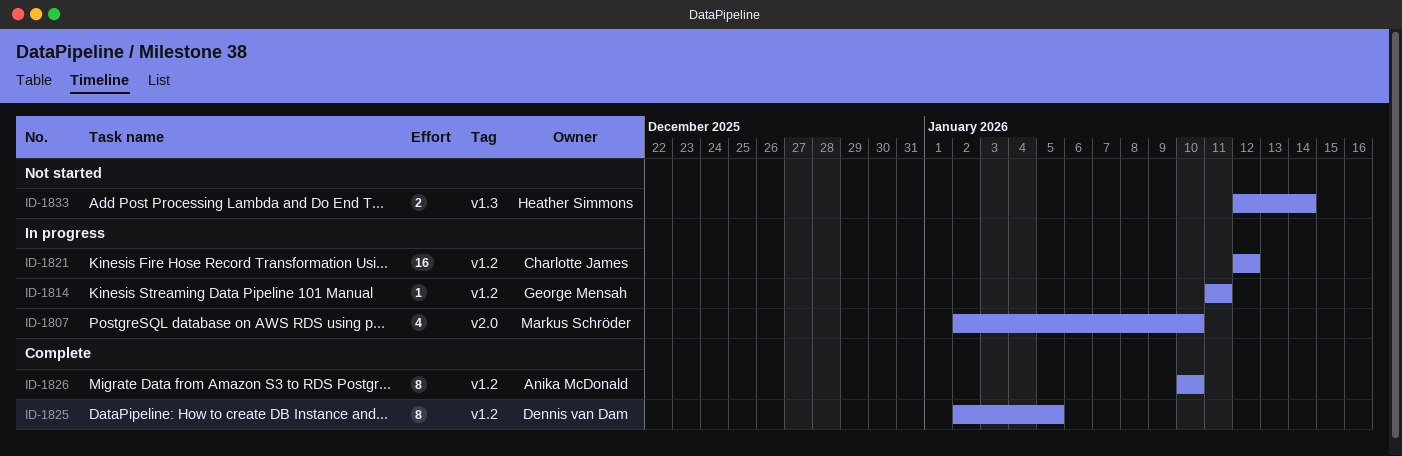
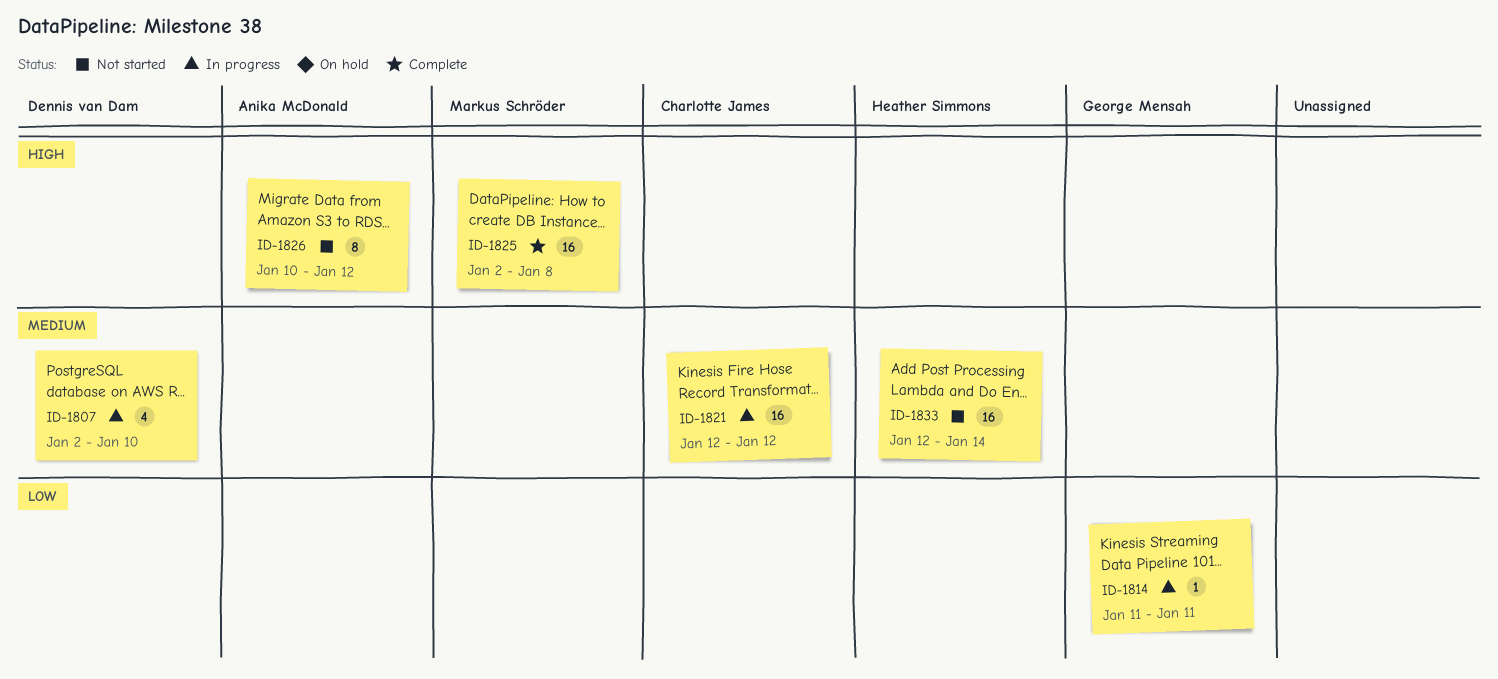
ID-1807, owner: Markus Schröder -> Dennis van Dam
ID-1825, owner: Dennis van Dam -> Markus Schröder
ID-1825, estimate: 8 -> 16
ID-1825, due: Jan 5 -> Jan 8
ID-1826, status: Complete -> Not started
ID-1826, due: Jan 10 -> Jan 12
ID-1833, estimate: 2 -> 16

